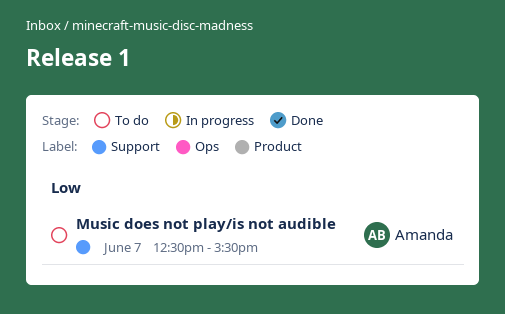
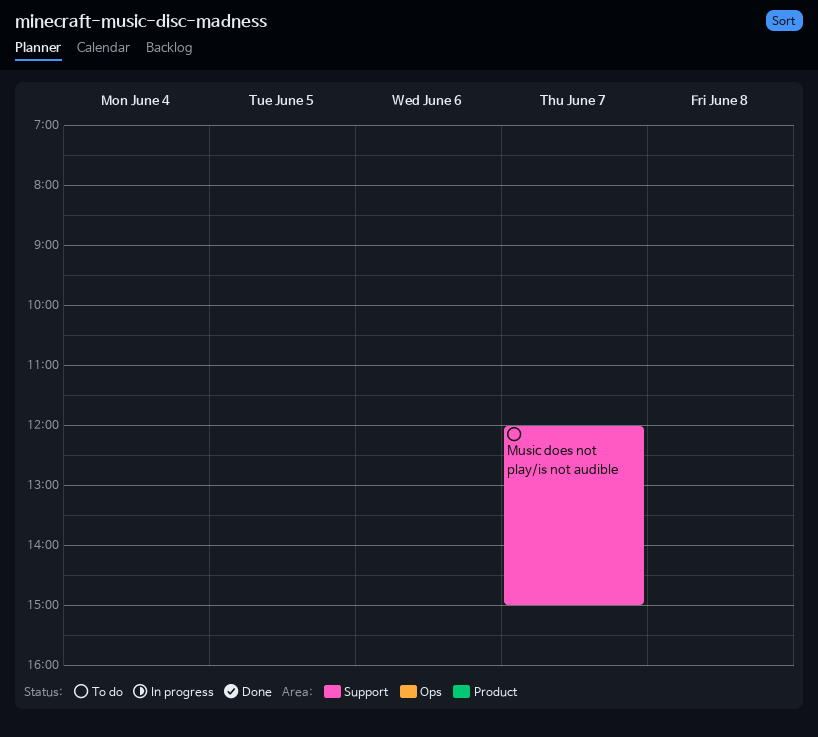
Music does not play/is not audible, begins: 12:30 -> 12:00
Music does not play/is not audible, ends: 15:30 -> 15:00

